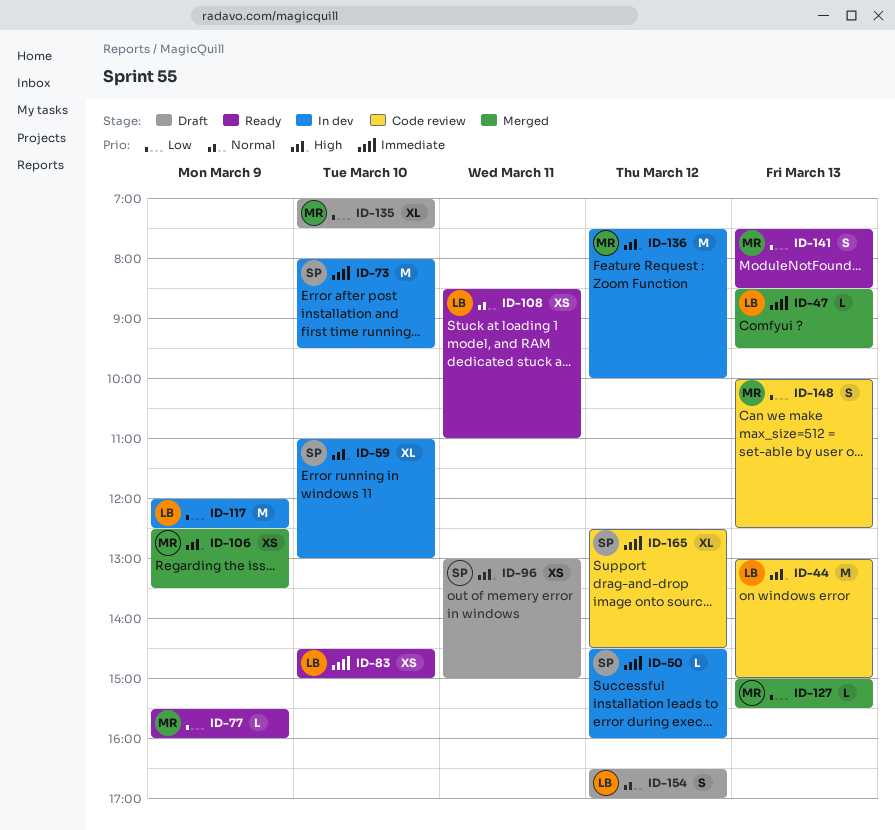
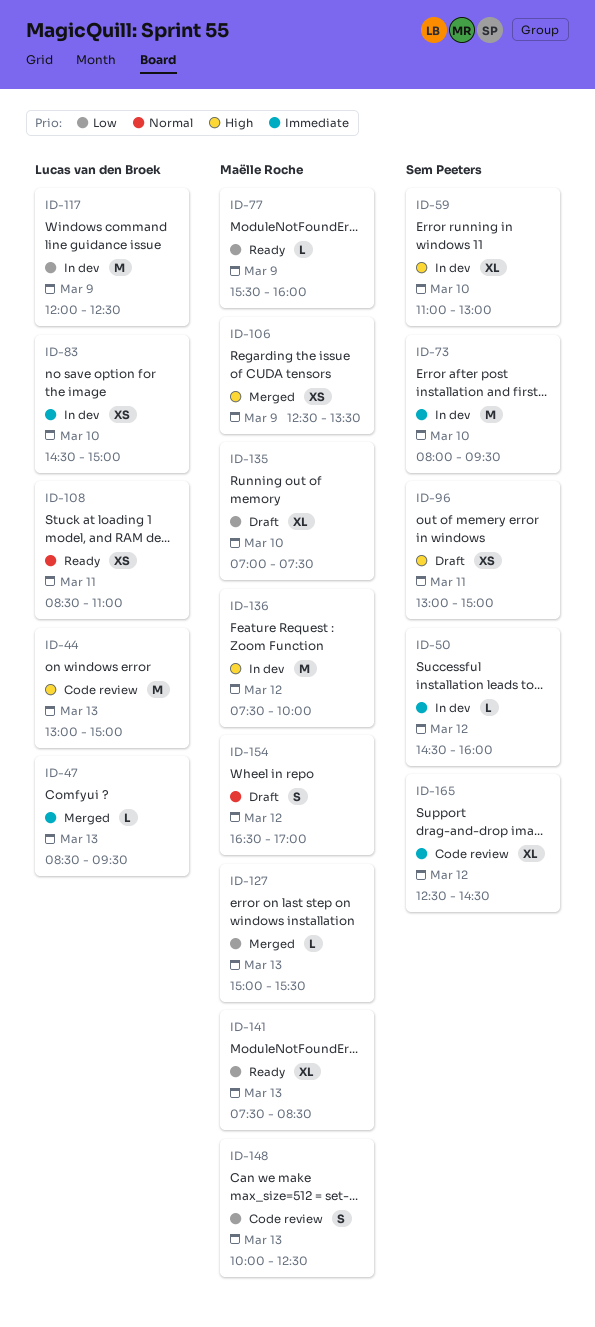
ID-83, status: Ready -> In dev
ID-141, estimate: S -> XL
ID-154, owner: Lucas van den Broek -> Maëlle Roche

